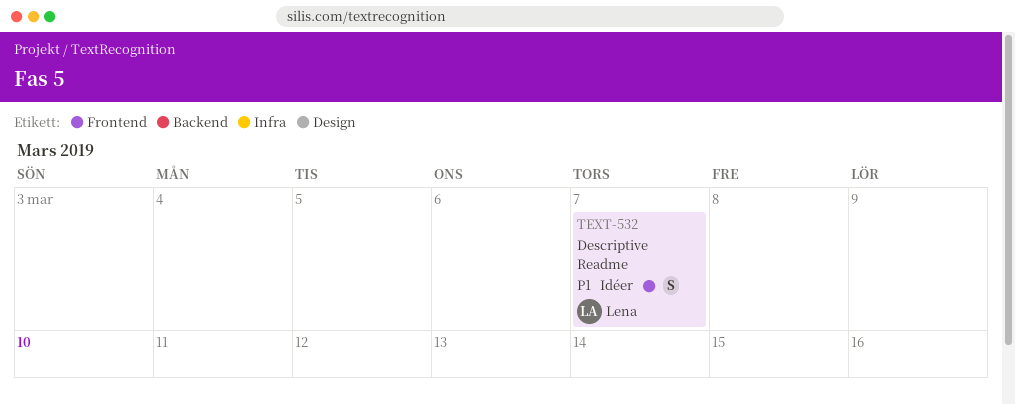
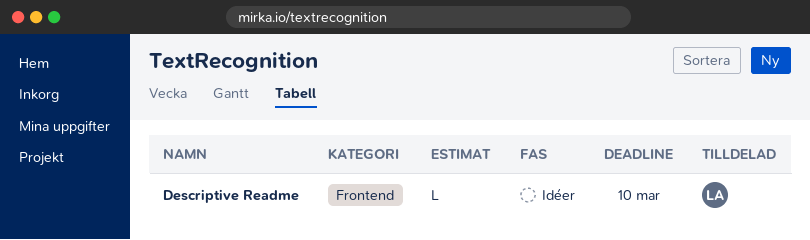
Descriptive Readme, estimate: S -> L
Descriptive Readme, due: Mar 7 -> Mar 10

